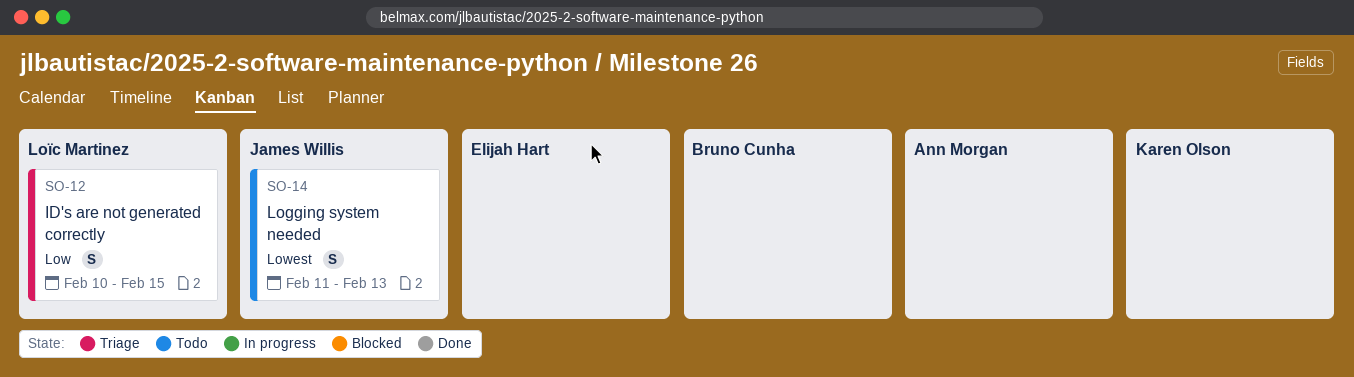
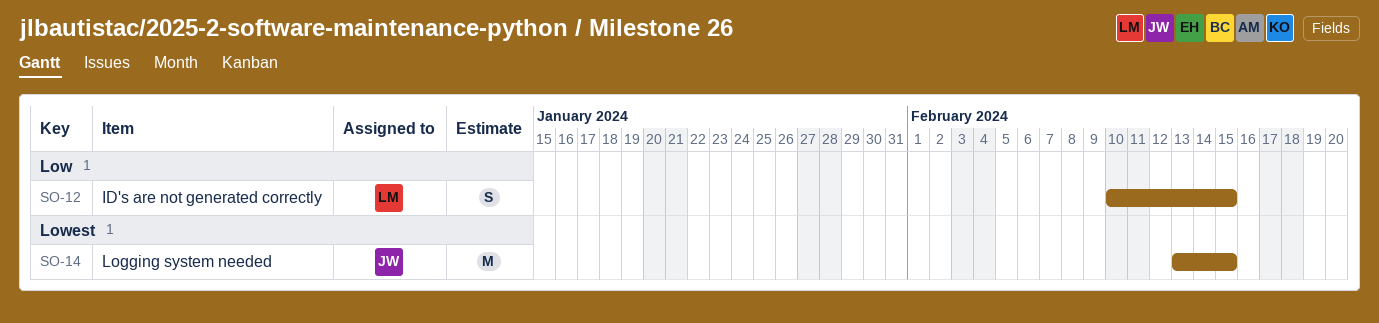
SO-14, estimate: S -> M
SO-14, start: Feb 11 -> Feb 13
SO-14, due: Feb 13 -> Feb 15

